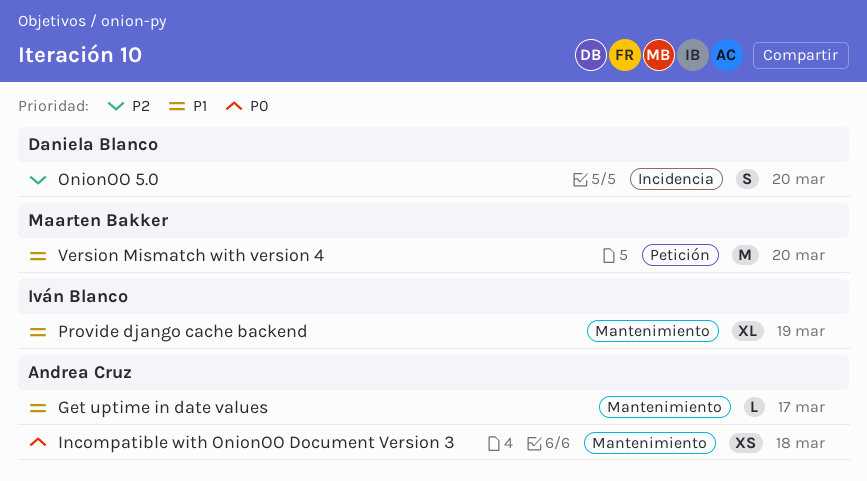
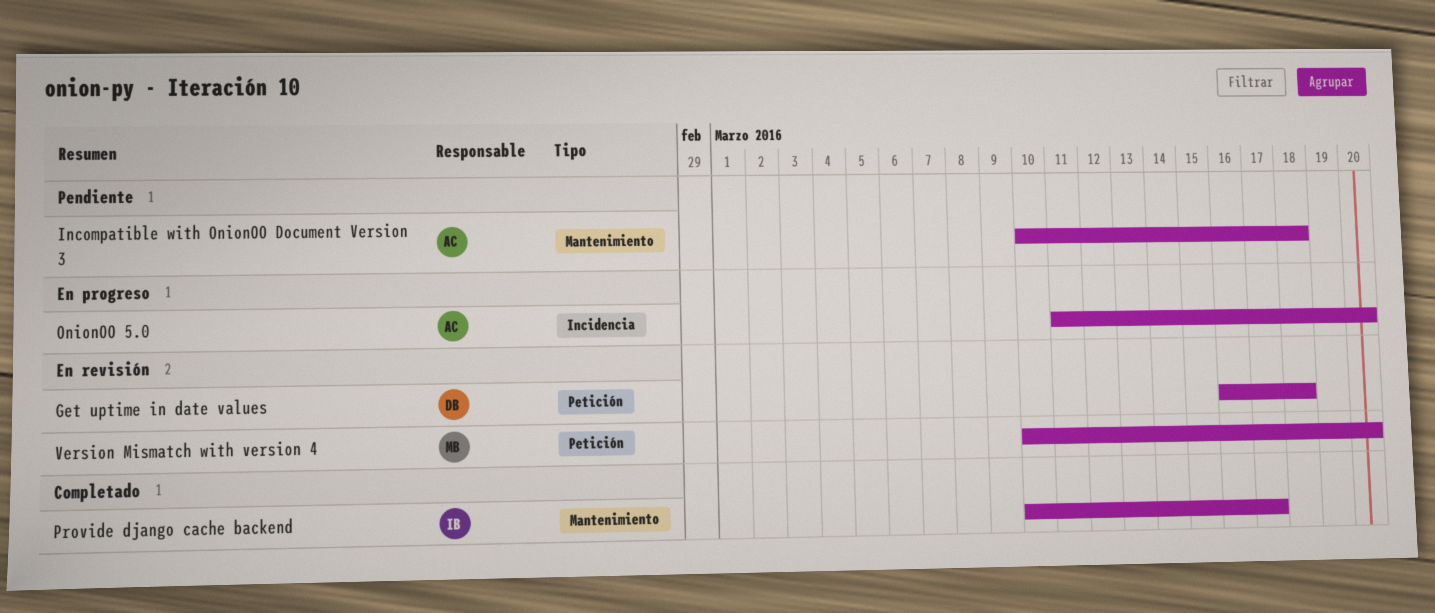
Get uptime in date values, owner: Andrea Cruz -> Daniela Blanco
Get uptime in date values, label: Mantenimiento -> Petición
Get uptime in date values, due: Mar 17 -> Mar 18
OnionOO 5.0, owner: Daniela Blanco -> Andrea Cruz
Provide django cache backend, due: Mar 19 -> Mar 17

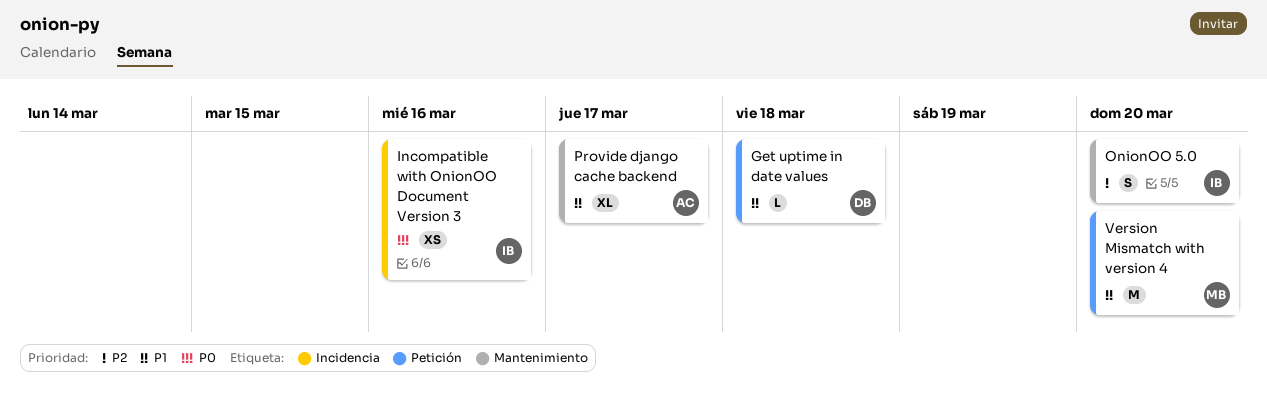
Incompatible with OnionOO Document Version 3, owner: AC -> IB
Incompatible with OnionOO Document Version 3, label: Mantenimiento -> Incidencia
Incompatible with OnionOO Document Version 3, due: Mar 18 -> Mar 16
OnionOO 5.0, owner: AC -> IB
OnionOO 5.0, label: Incidencia -> Mantenimiento
Provide django cache backend, owner: IB -> AC

